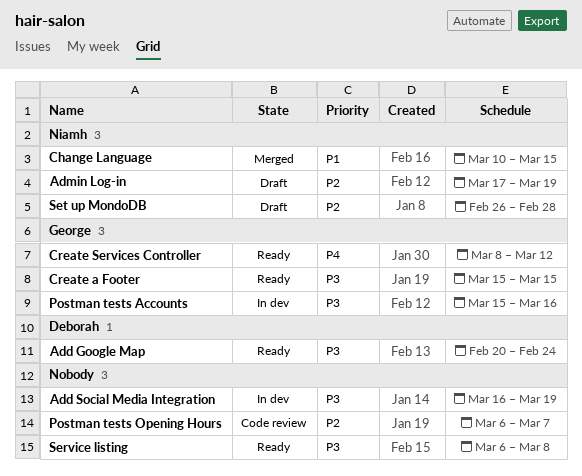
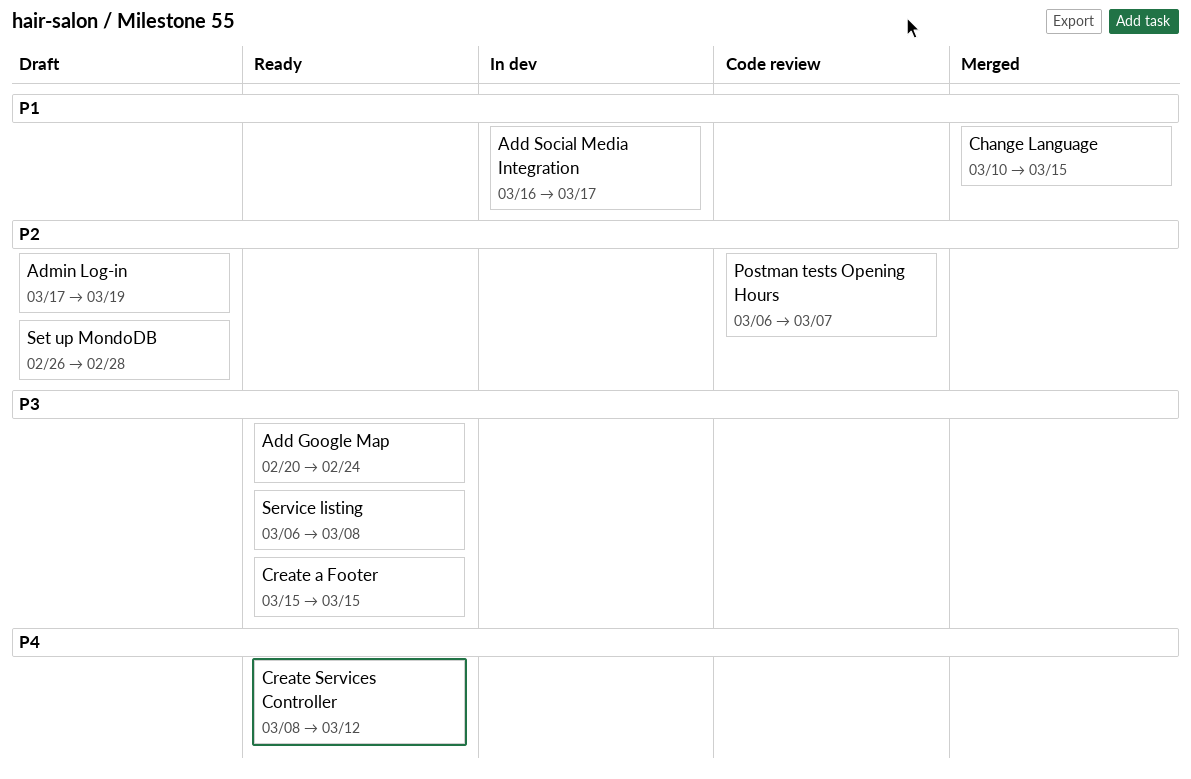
Add Social Media Integration, priority: P3 -> P1
Add Social Media Integration, due: Mar 19 -> Mar 17
Postman tests Accounts: present -> none

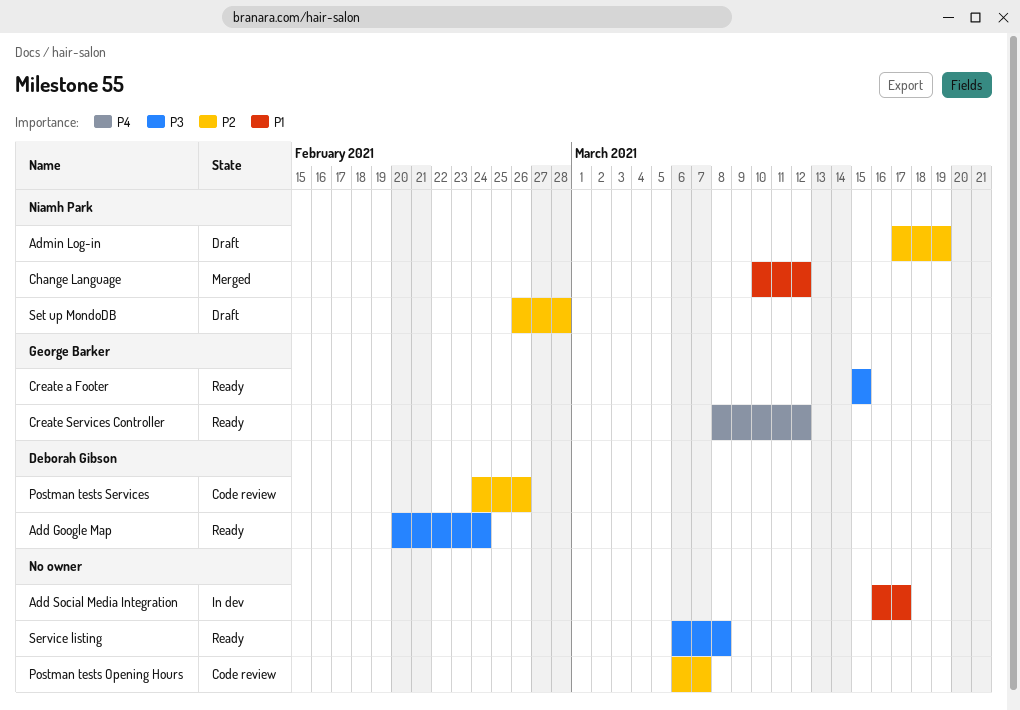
Change Language, due: Mar 15 -> Mar 12
Postman tests Services: none -> present

